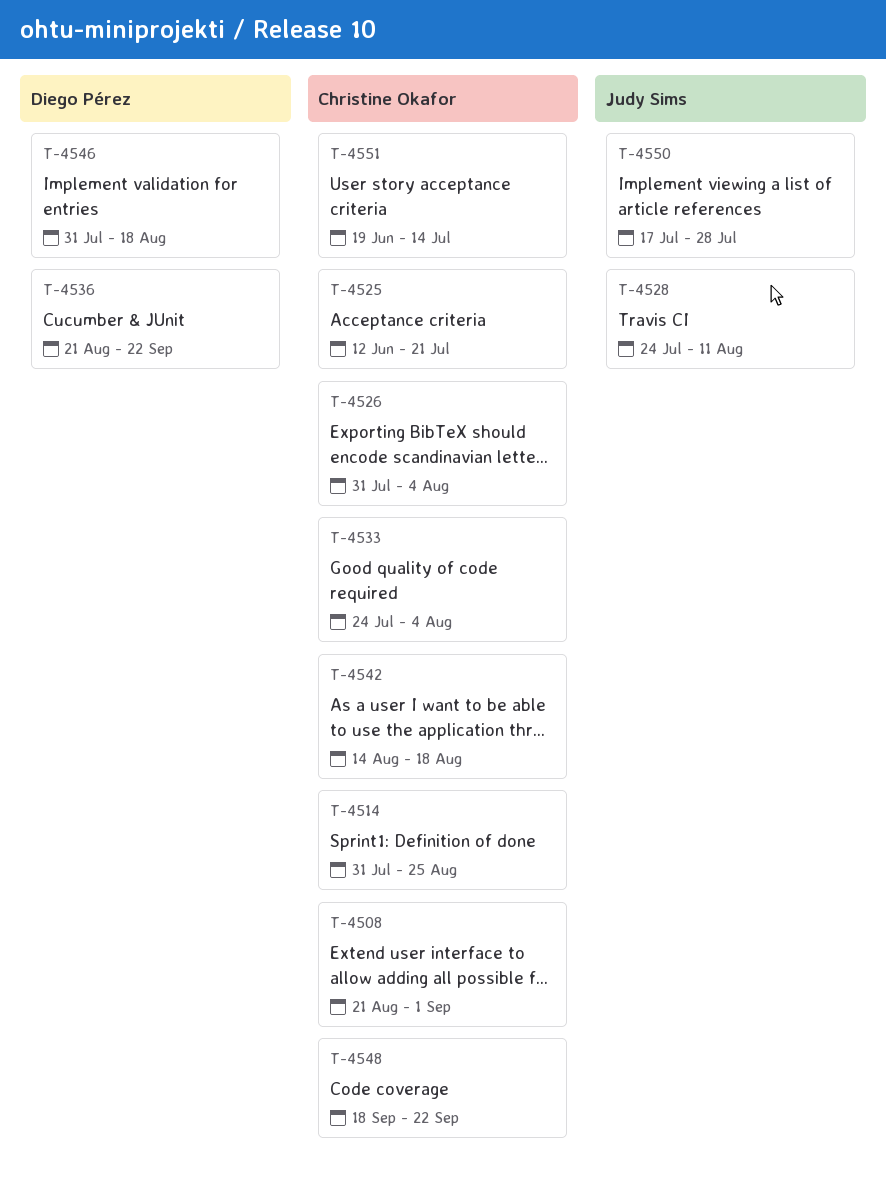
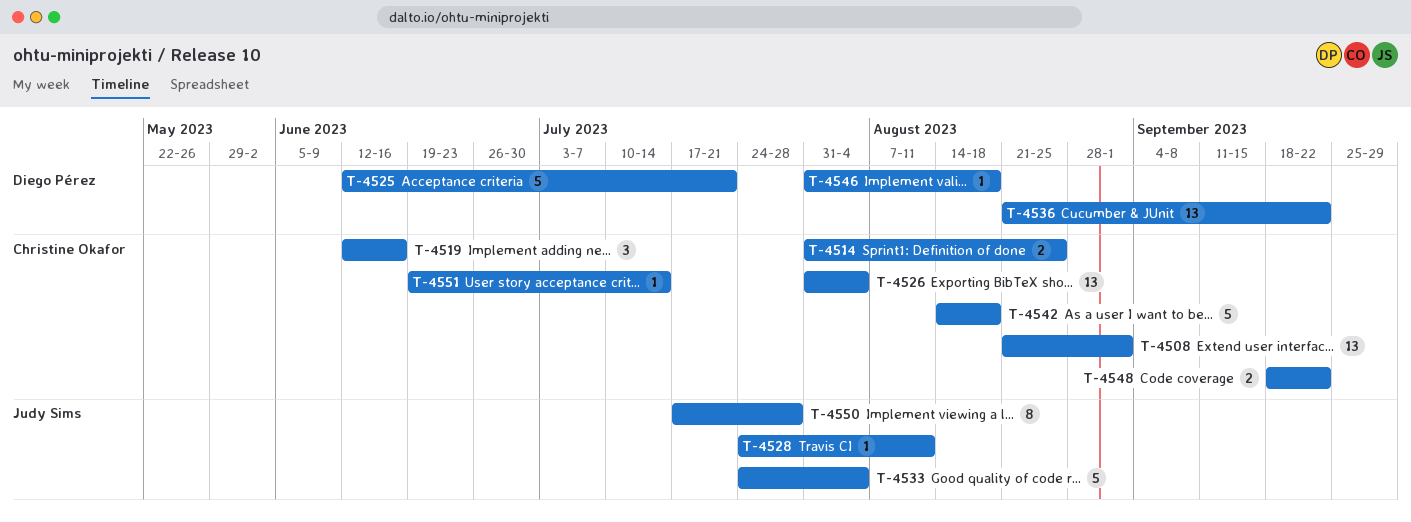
T-4519: none -> present
T-4525, owner: Christine Okafor -> Diego Pérez
T-4533, owner: Christine Okafor -> Judy Sims

